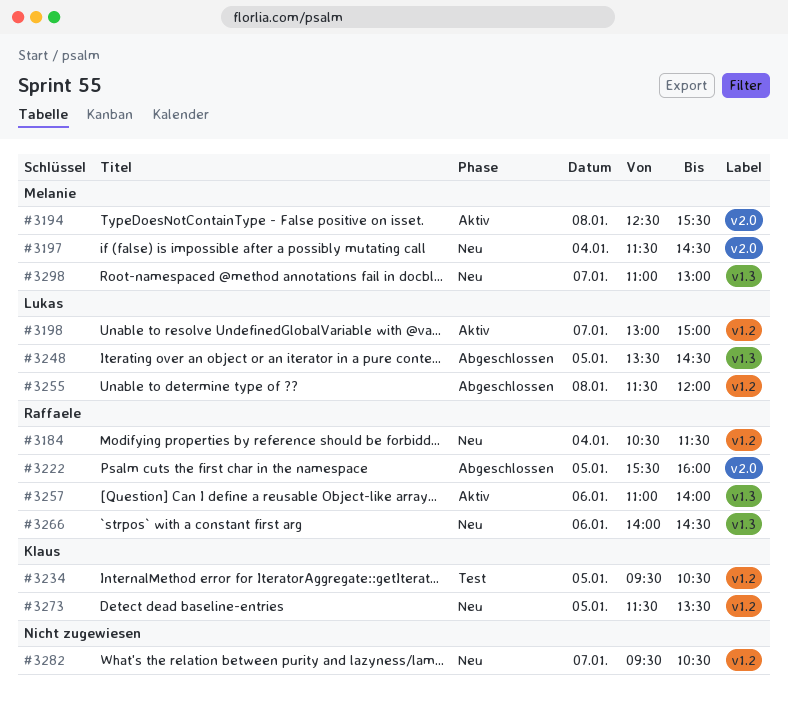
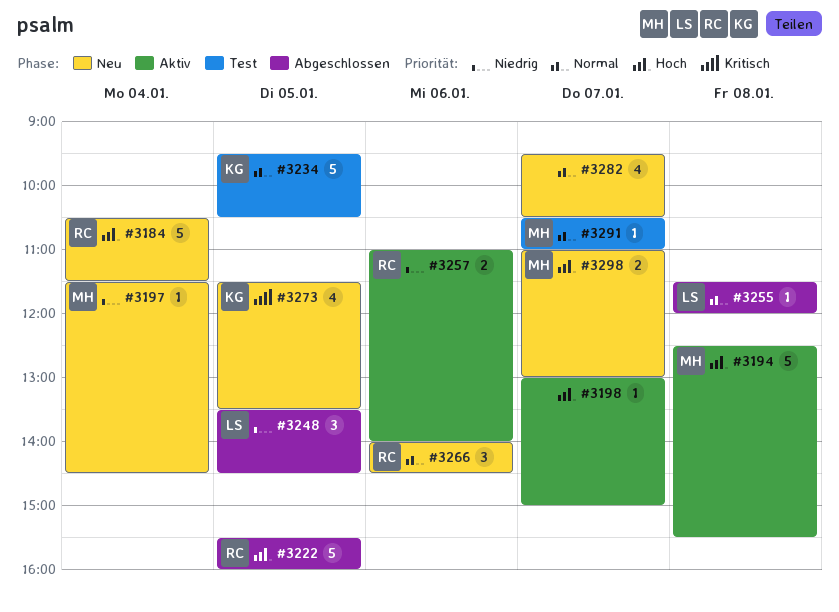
#3198, owner: Lukas -> none
#3291: none -> present

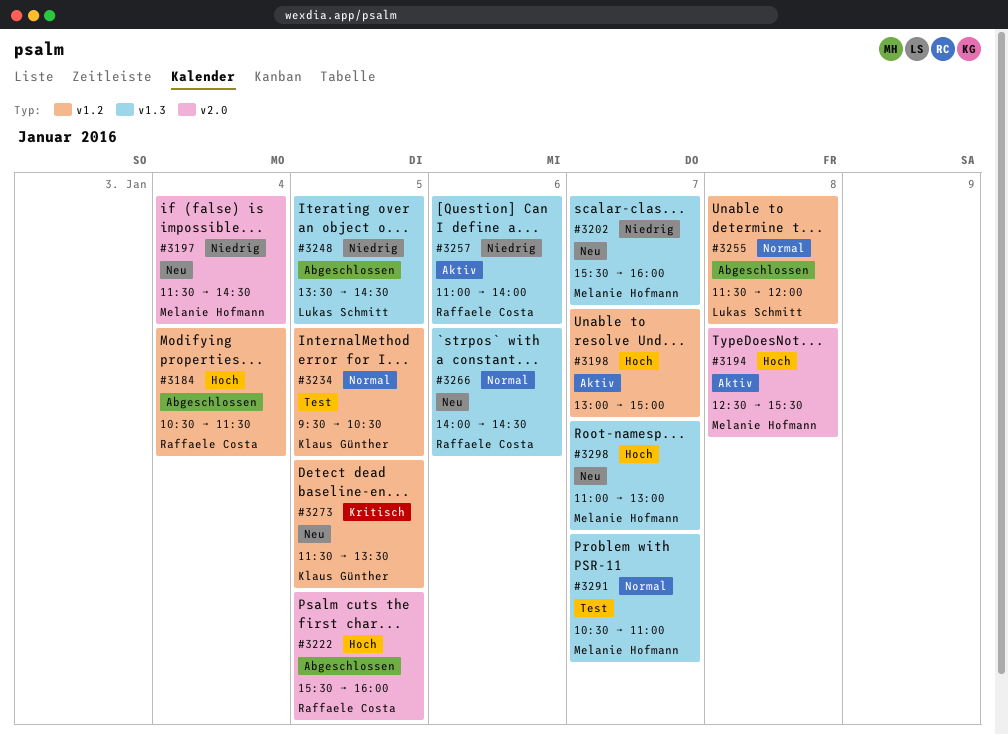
#3184, status: Neu -> Abgeschlossen
#3202: none -> present
#3282: present -> none

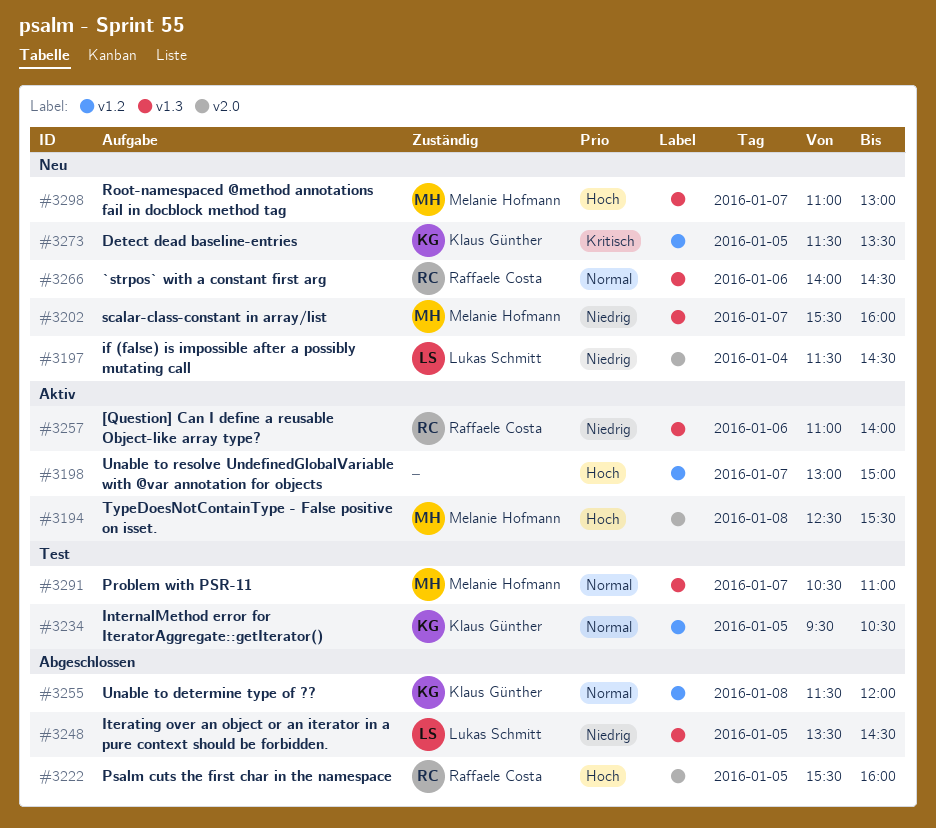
#3184: present -> none
#3197, owner: Melanie Hofmann -> Lukas Schmitt
#3255, owner: Lukas Schmitt -> Klaus Günther

